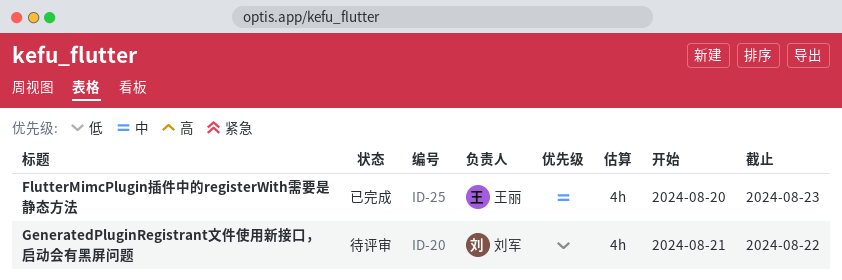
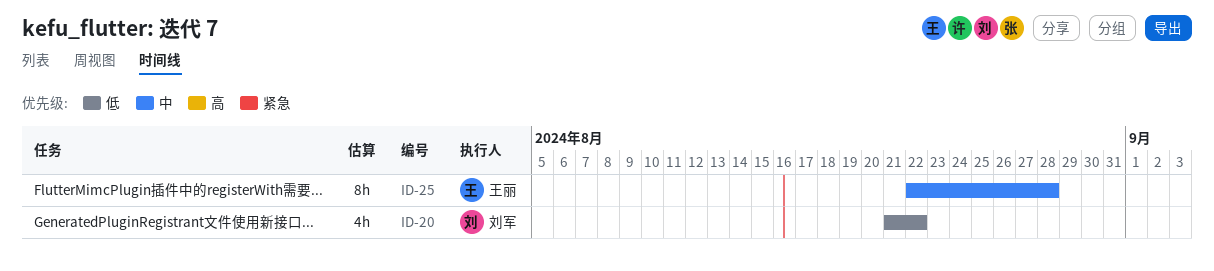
ID-25, estimate: 4h -> 8h
ID-25, start: Aug 20 -> Aug 22
ID-25, due: Aug 23 -> Aug 28

